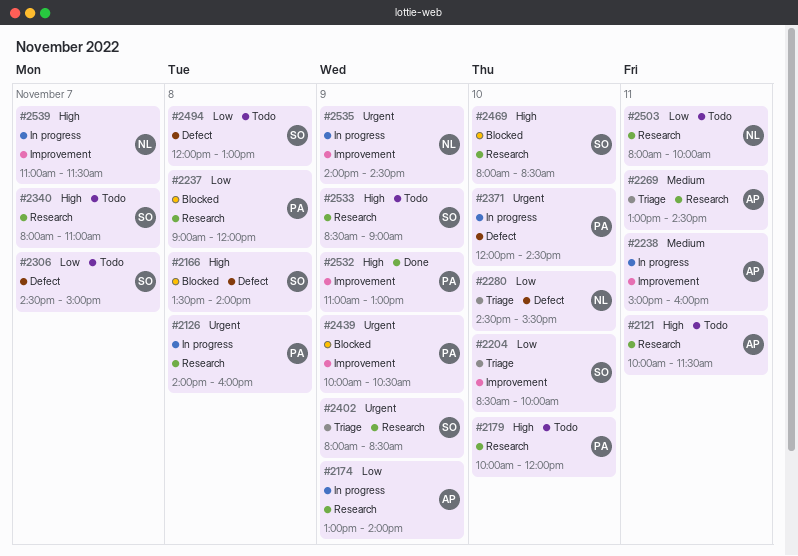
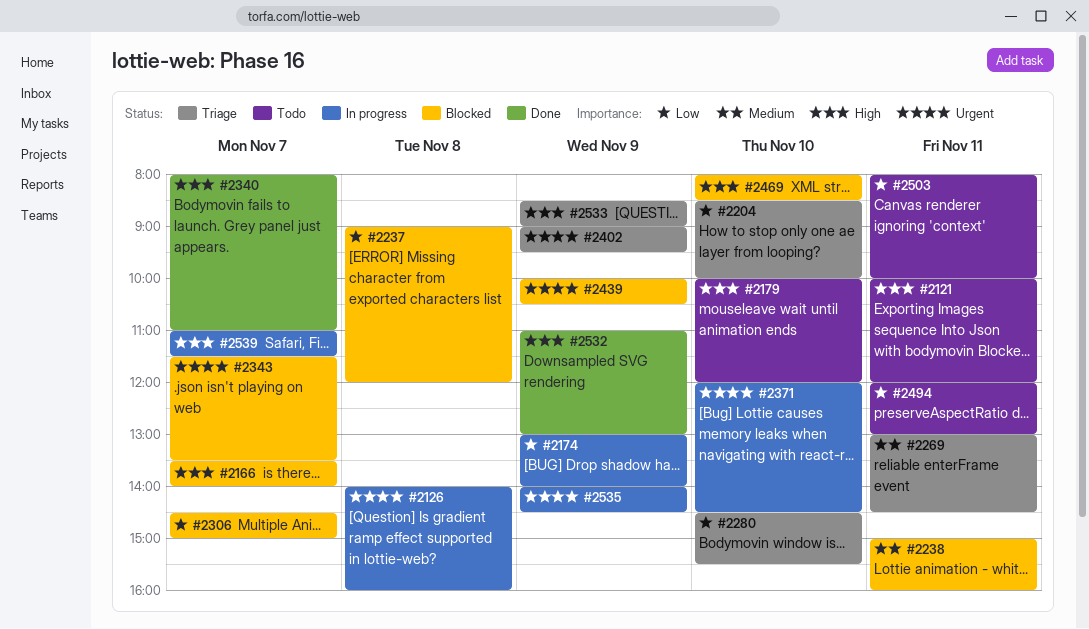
#2121, ends: 11:30 -> 12:00
#2166, day: Nov 8 -> Nov 7
#2238, status: In progress -> Blocked
#2306, status: Todo -> Blocked
#2340, status: Todo -> Done
#2343: none -> present
#2402, begins: 08:00 -> 09:00
#2402, ends: 08:30 -> 09:30
#2494, day: Nov 8 -> Nov 11
#2533, status: Todo -> Triage

